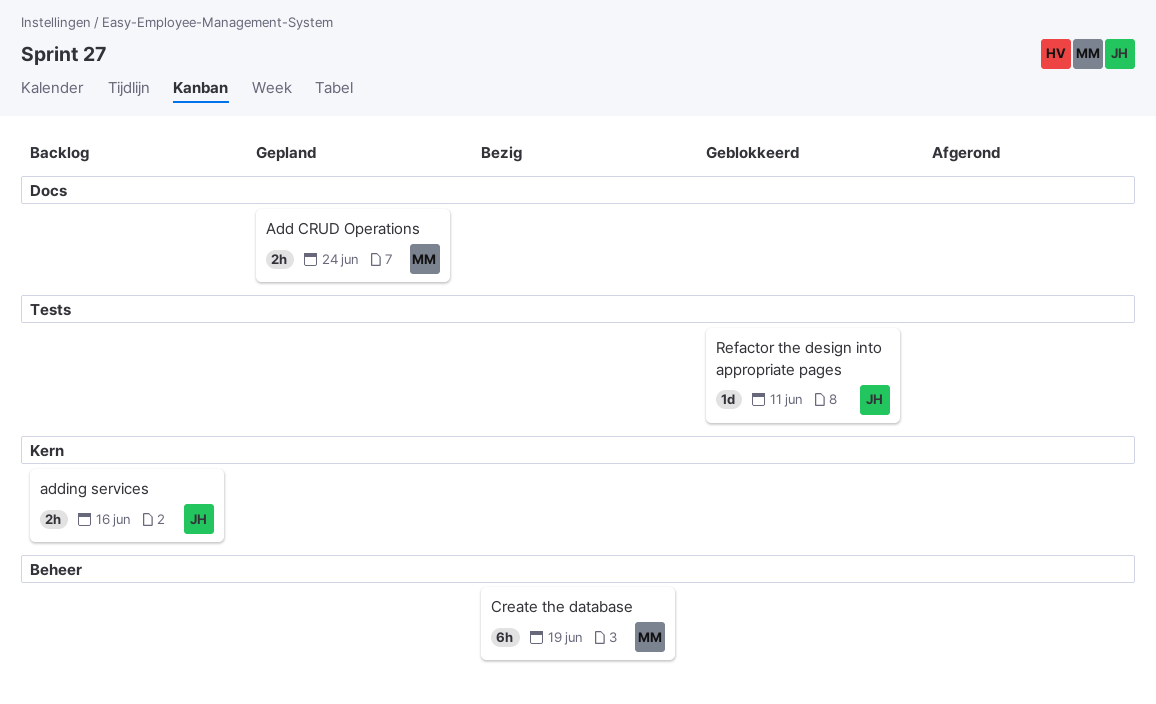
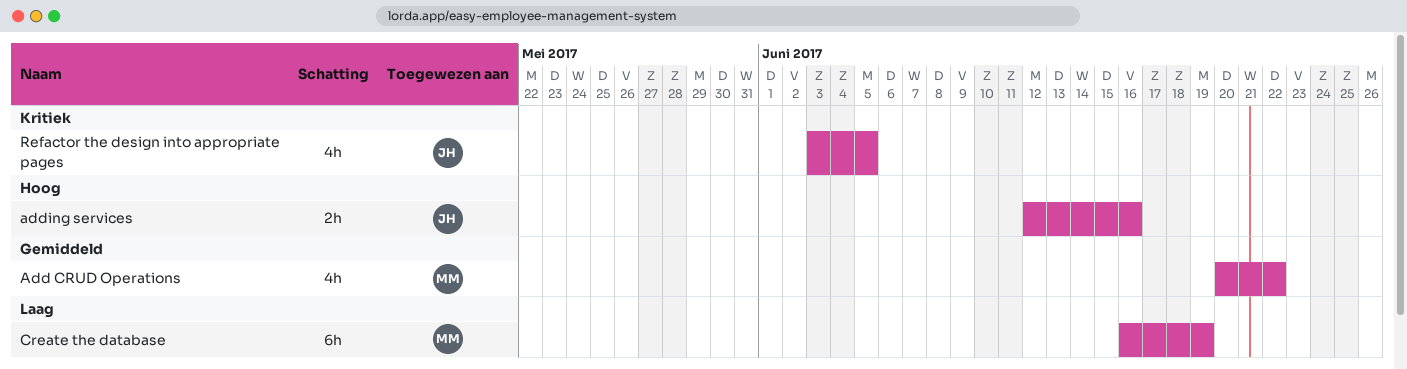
Add CRUD Operations, estimate: 2h -> 4h
Add CRUD Operations, due: Jun 24 -> Jun 22
Refactor the design into appropriate pages, estimate: 1d -> 4h
Refactor the design into appropriate pages, due: Jun 11 -> Jun 5

